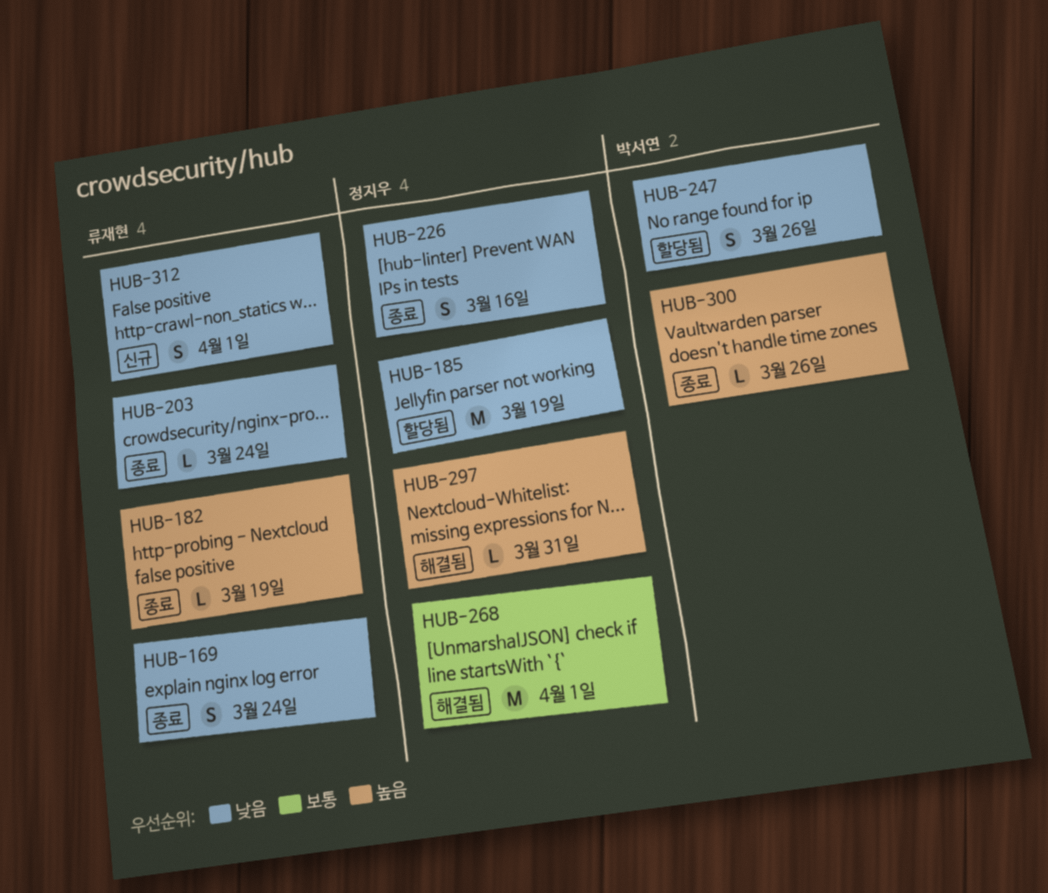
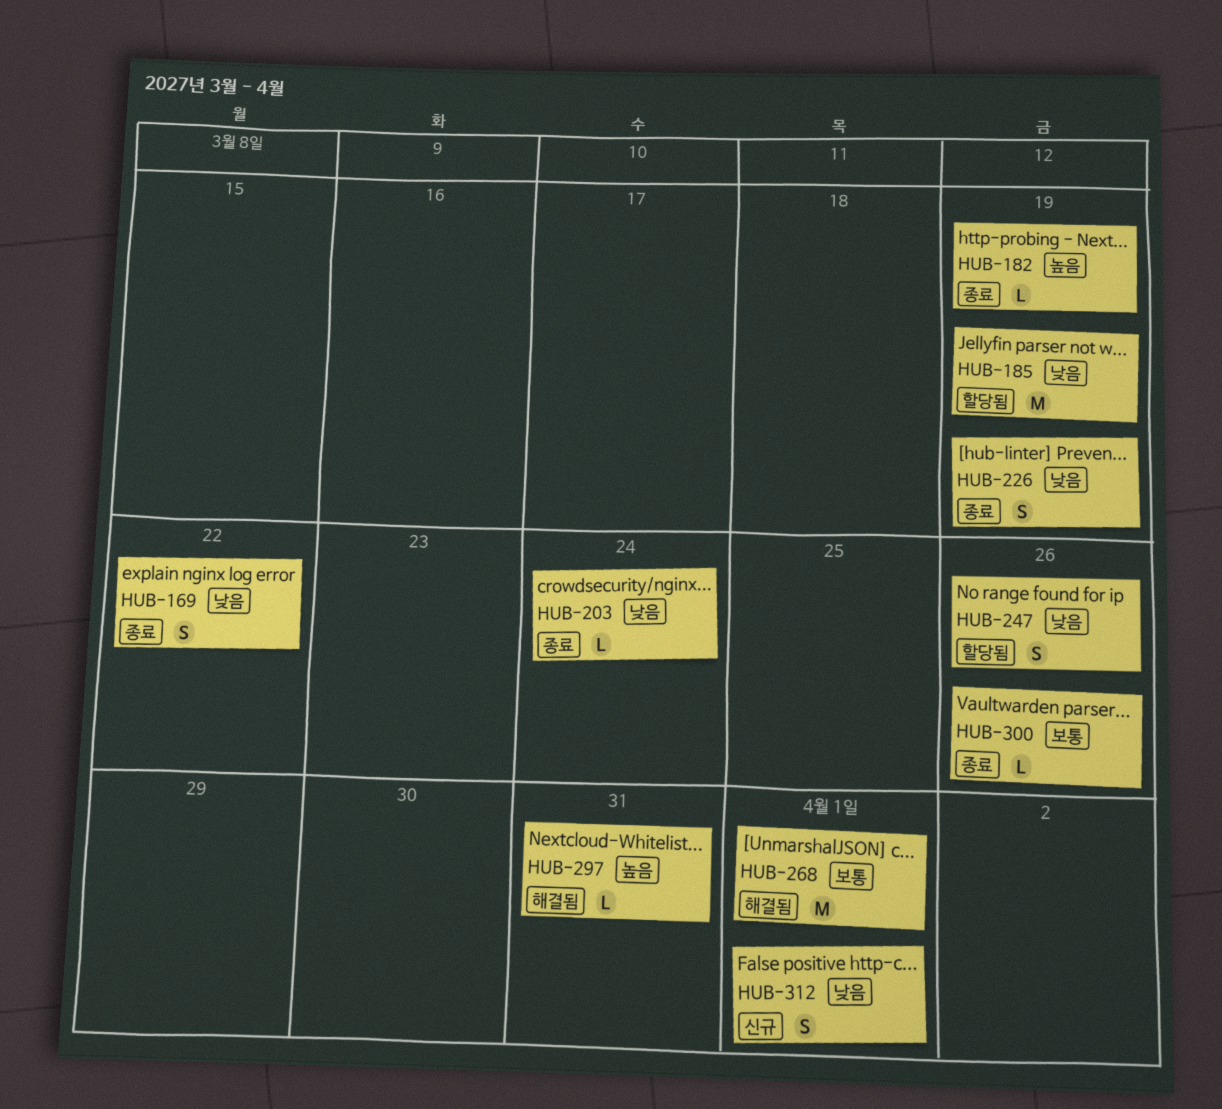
HUB-169, due: Mar 24 -> Mar 22
HUB-226, due: Mar 16 -> Mar 19
HUB-300, priority: 높음 -> 보통

